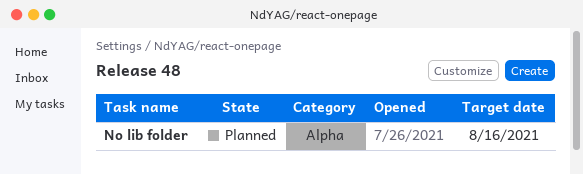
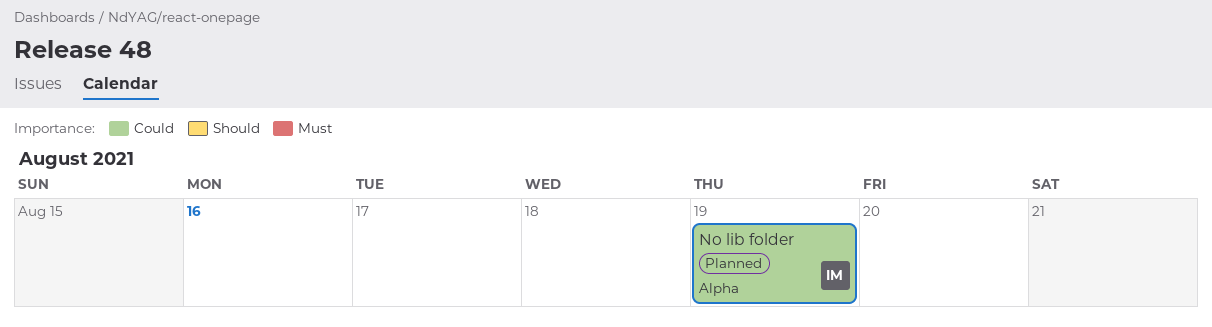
No lib folder, due: Aug 16 -> Aug 19

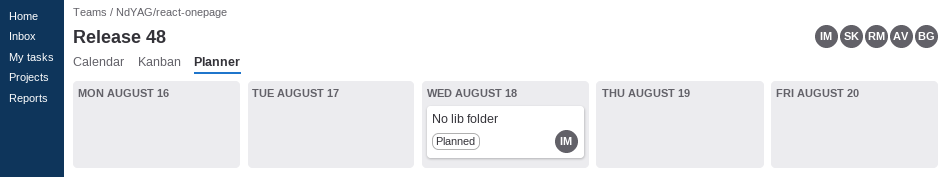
No lib folder, due: Aug 19 -> Aug 18

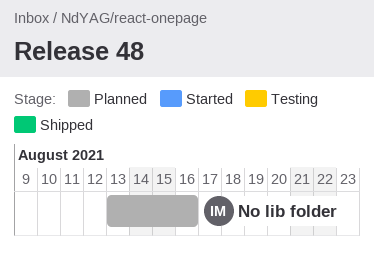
No lib folder, due: Aug 18 -> Aug 16

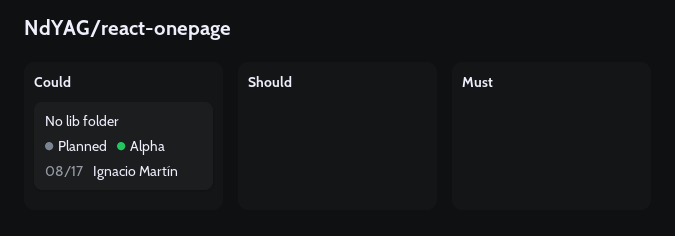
No lib folder, due: Aug 16 -> Aug 17

